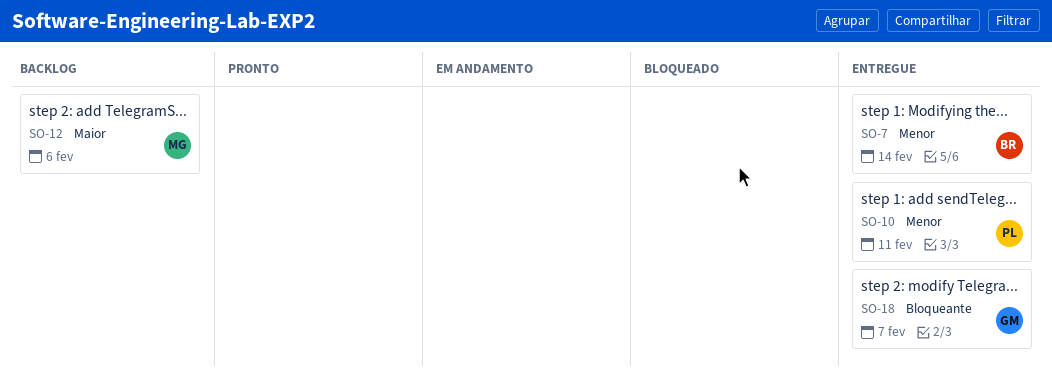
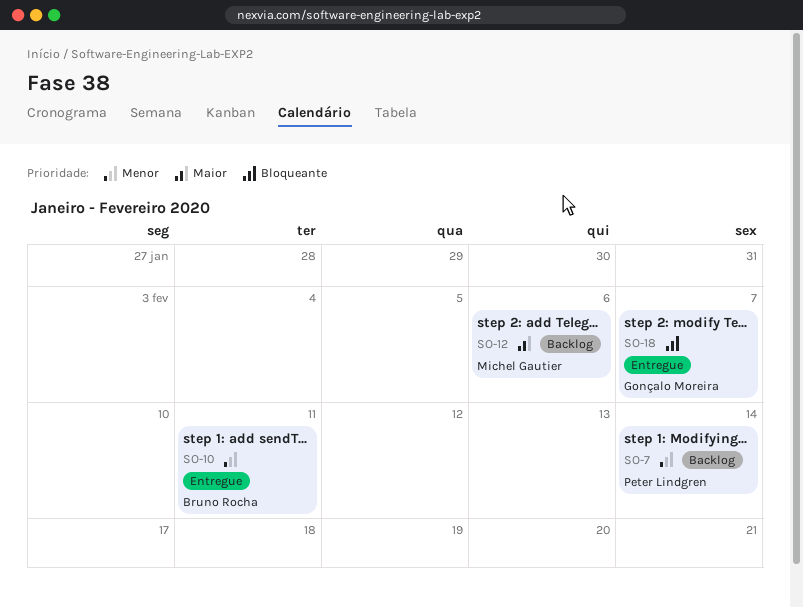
SO-7, status: Entregue -> Backlog
SO-7, owner: Bruno Rocha -> Peter Lindgren
SO-10, owner: Peter Lindgren -> Bruno Rocha

